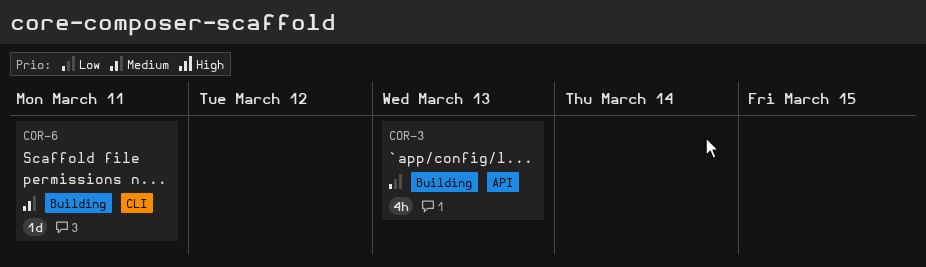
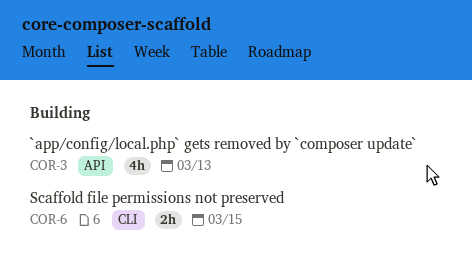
COR-6, estimate: 1d -> 2h
COR-6, due: Mar 11 -> Mar 15

